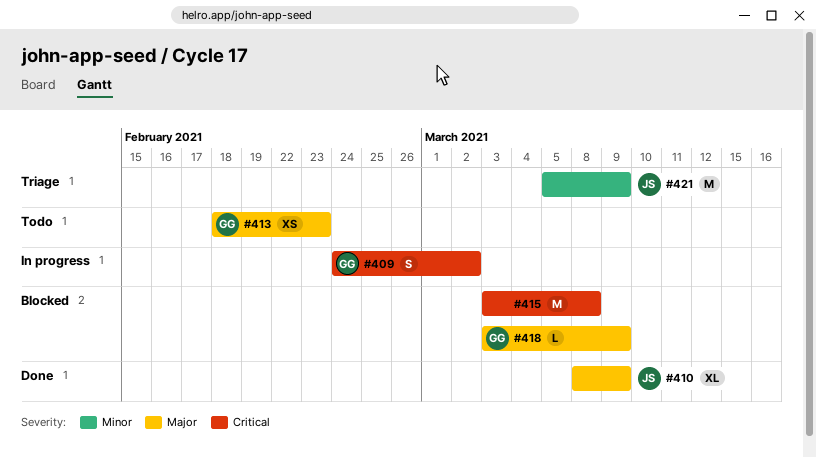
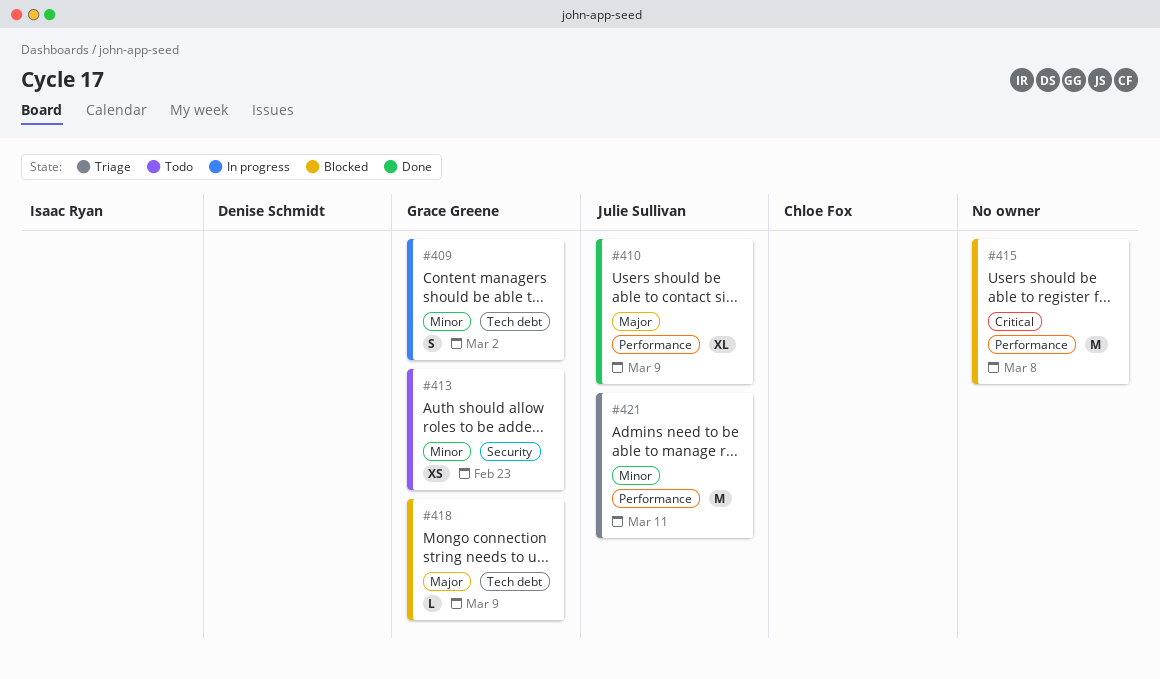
#409, priority: Critical -> Minor
#413, priority: Major -> Minor
#421, due: Mar 9 -> Mar 11

